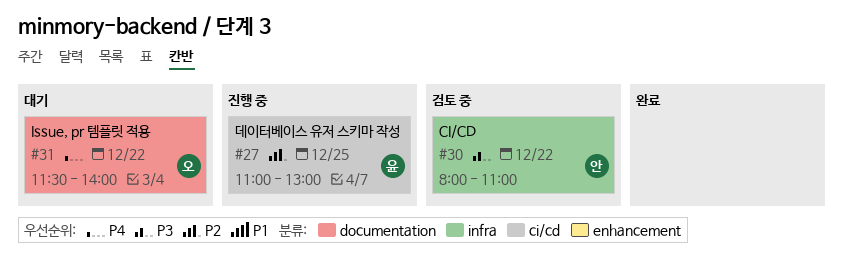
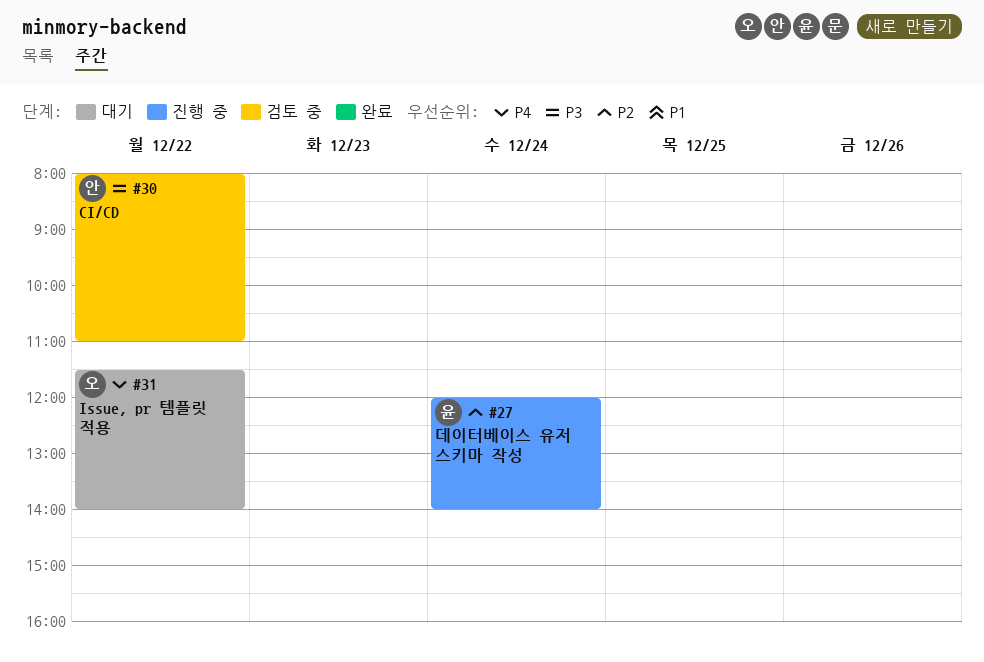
#27, day: Dec 25 -> Dec 24
#27, begins: 11:00 -> 12:00
#27, ends: 13:00 -> 14:00

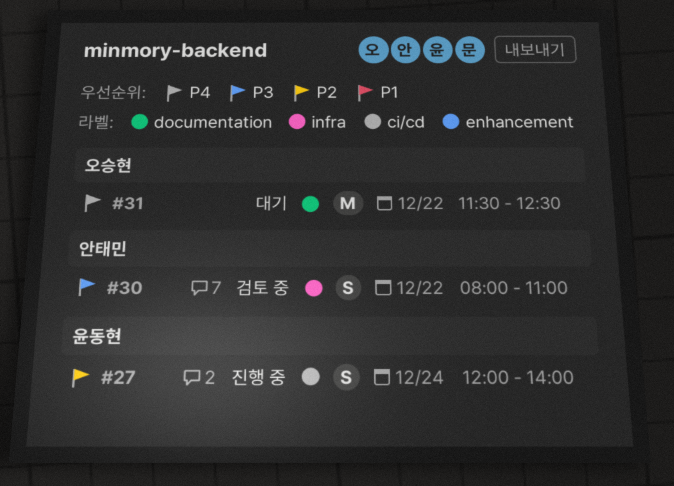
#31, ends: 14:00 -> 12:30

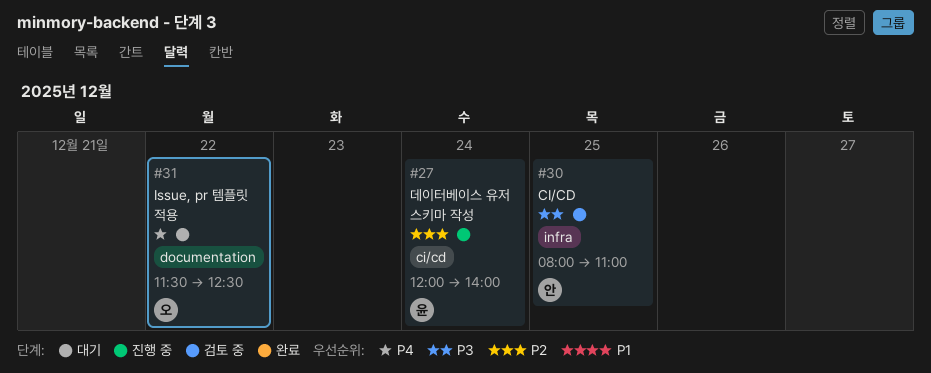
#30, day: Dec 22 -> Dec 25

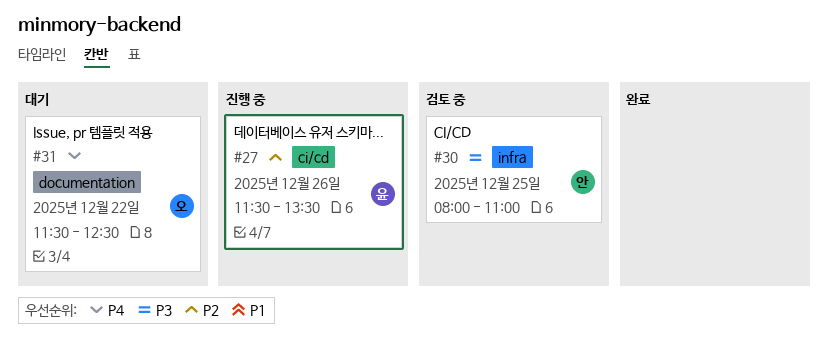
#27, day: Dec 24 -> Dec 26
#27, begins: 12:00 -> 11:30
#27, ends: 14:00 -> 13:30

